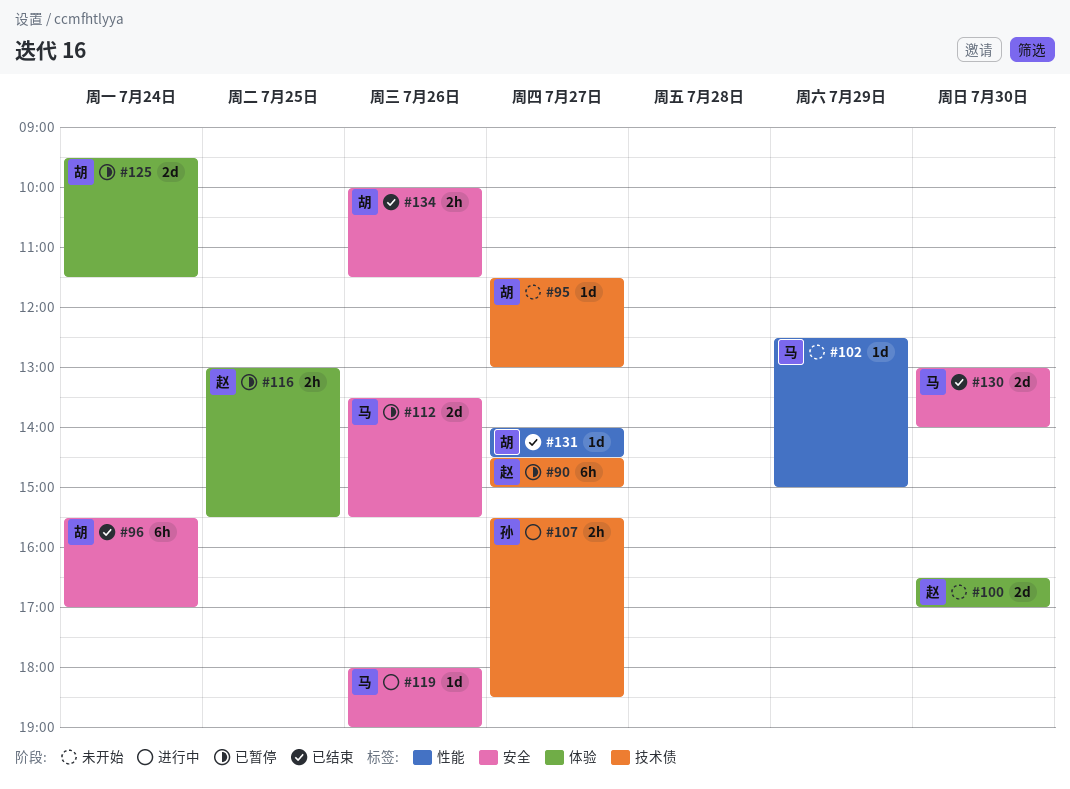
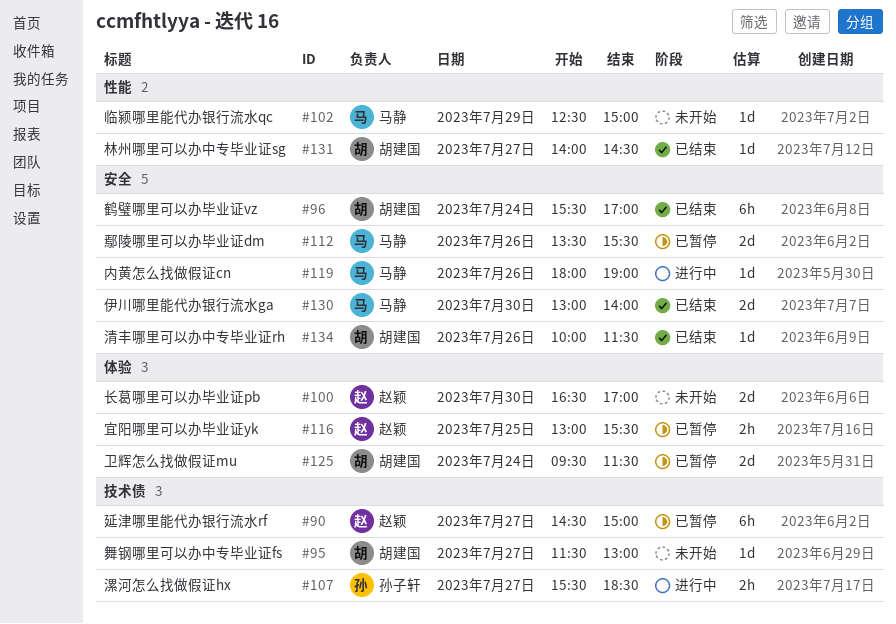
#134, estimate: 2h -> 1d

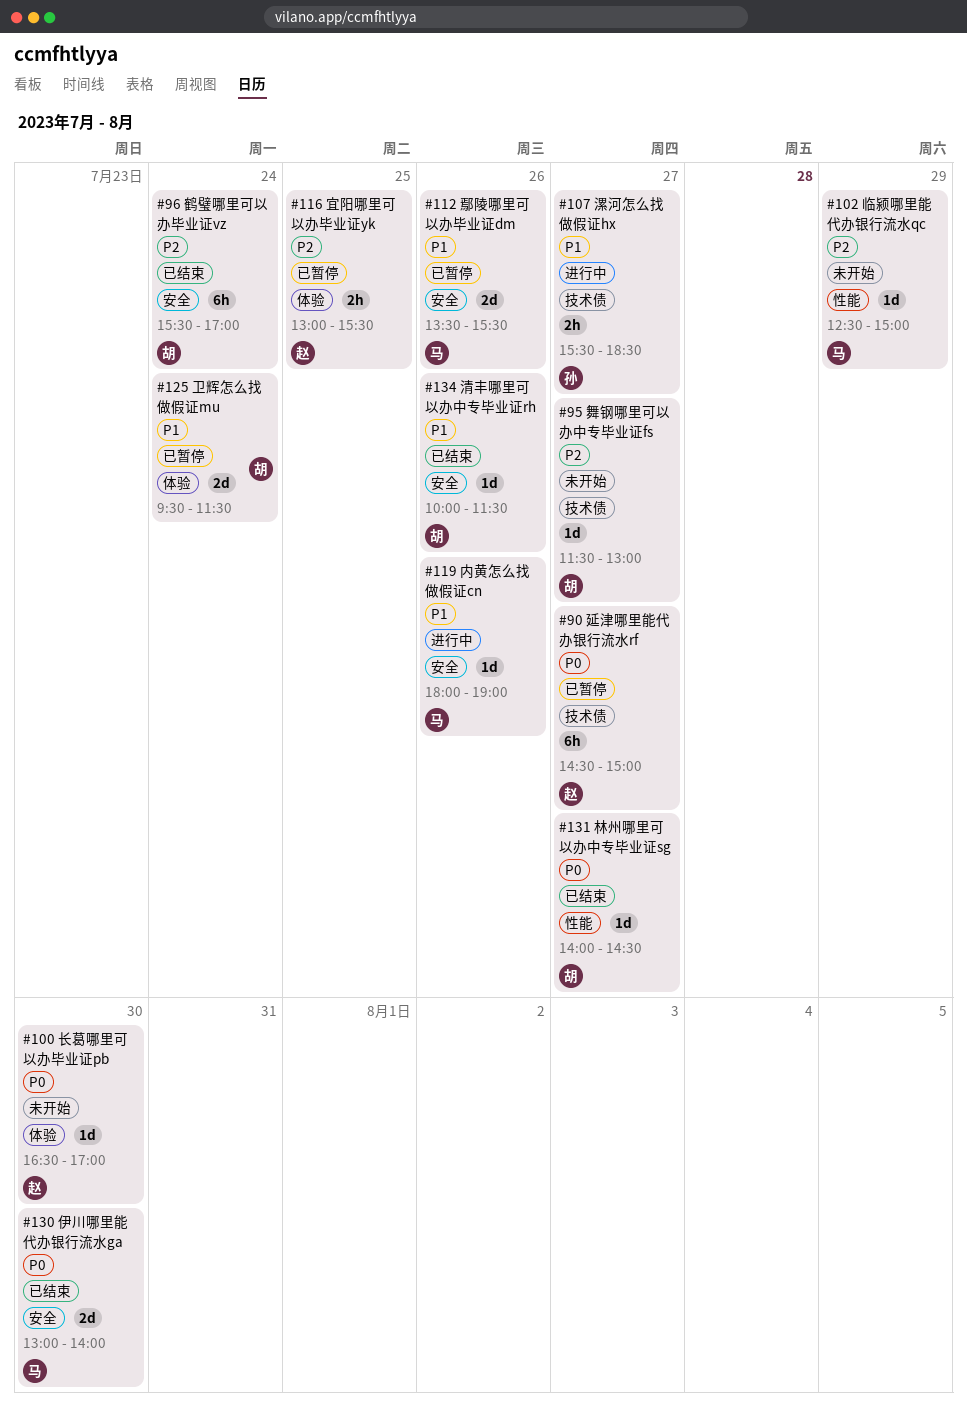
#100, estimate: 2d -> 1d

